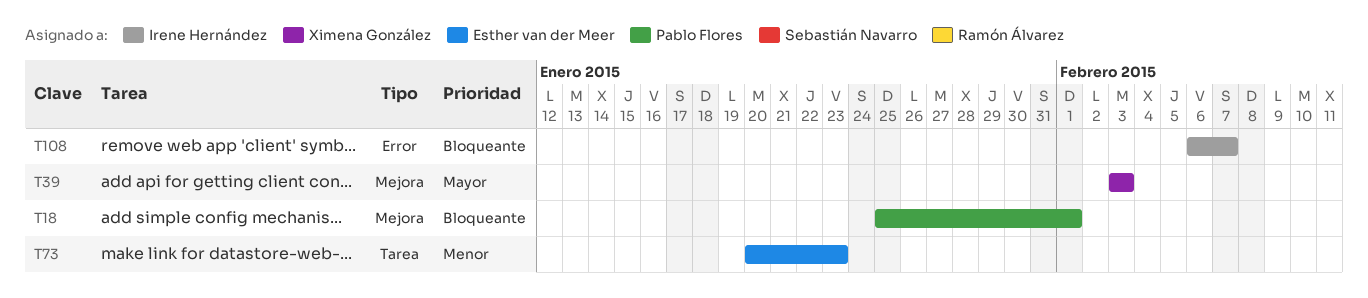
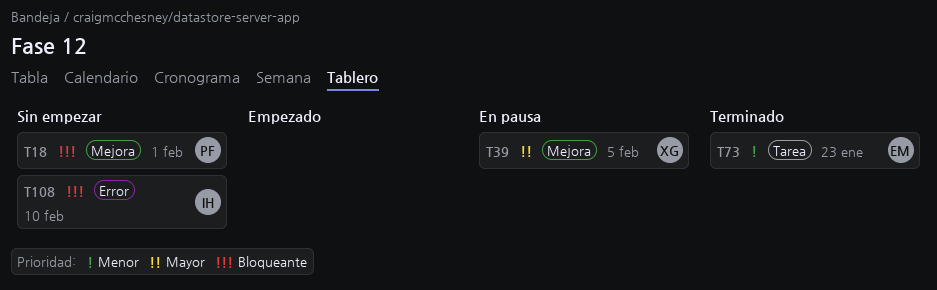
T39, due: Feb 3 -> Feb 5
T108, due: Feb 7 -> Feb 10

